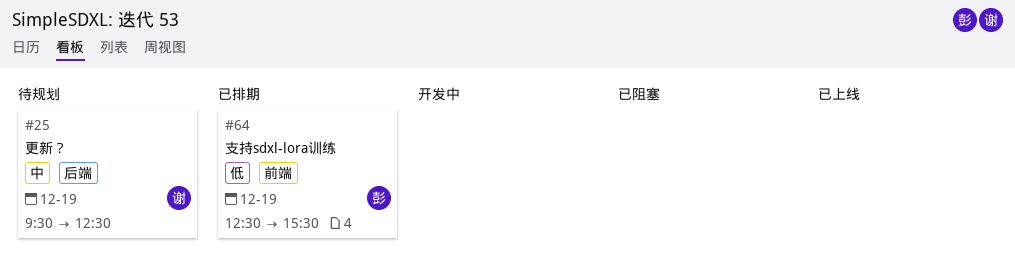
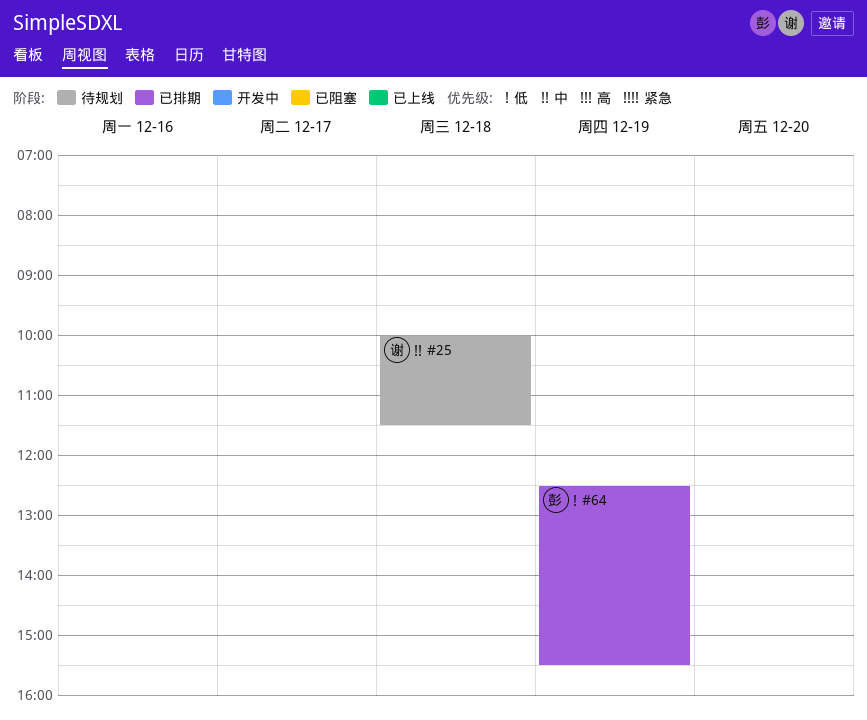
#25, day: Dec 19 -> Dec 18
#25, begins: 09:30 -> 10:00
#25, ends: 12:30 -> 11:30

